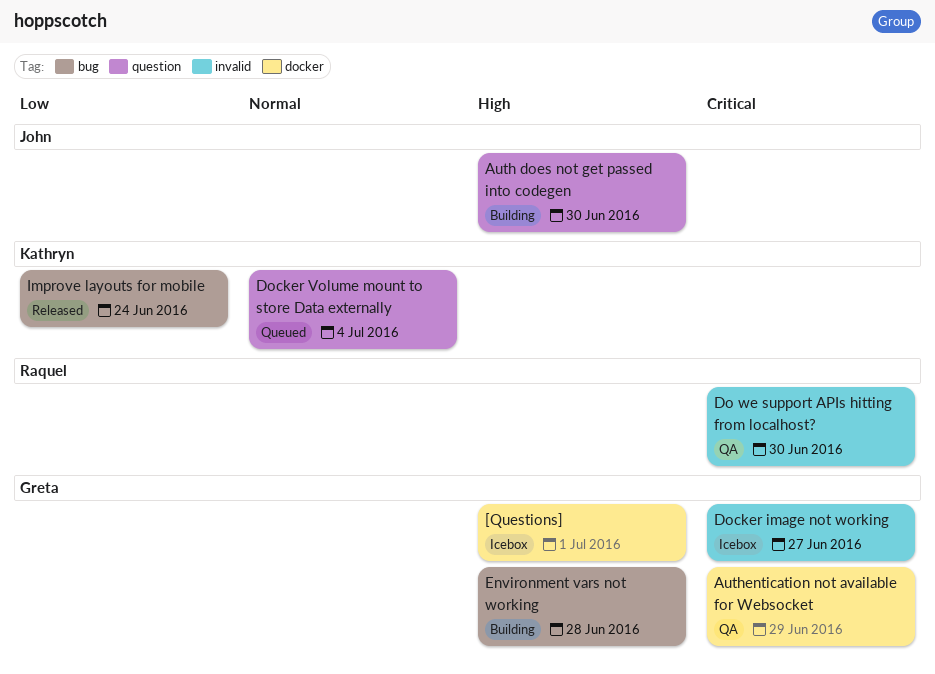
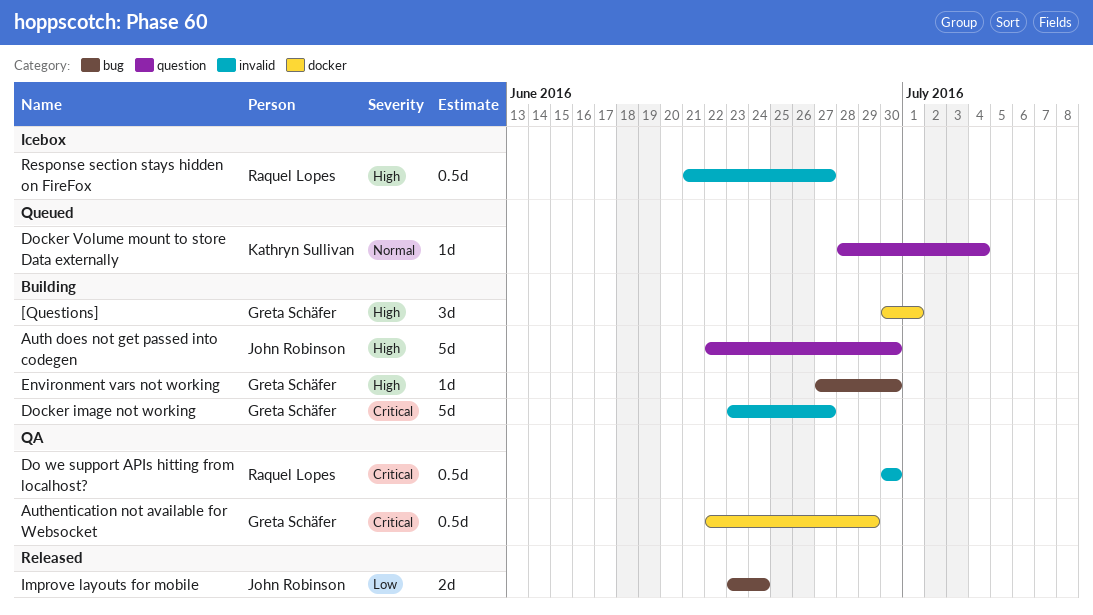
[Questions], status: Icebox -> Building
Docker image not working, status: Icebox -> Building
Environment vars not working, due: Jun 28 -> Jun 30
Improve layouts for mobile, owner: Kathryn Sullivan -> John Robinson
Response section stays hidden on FireFox: none -> present

